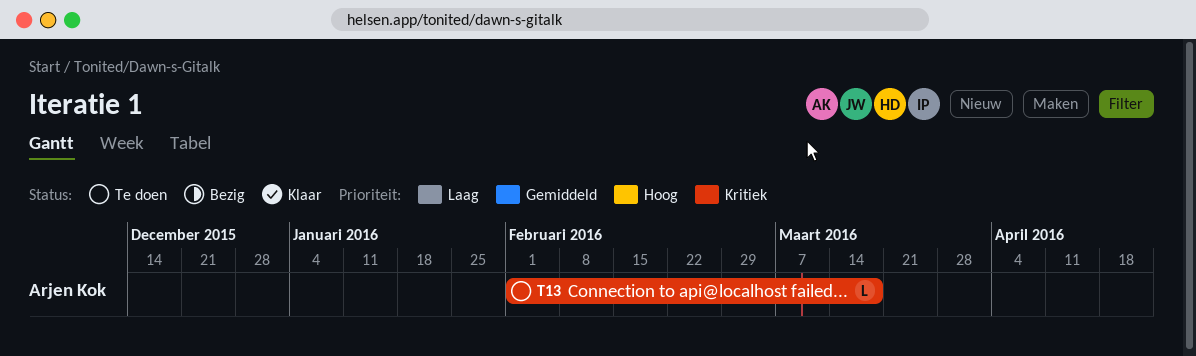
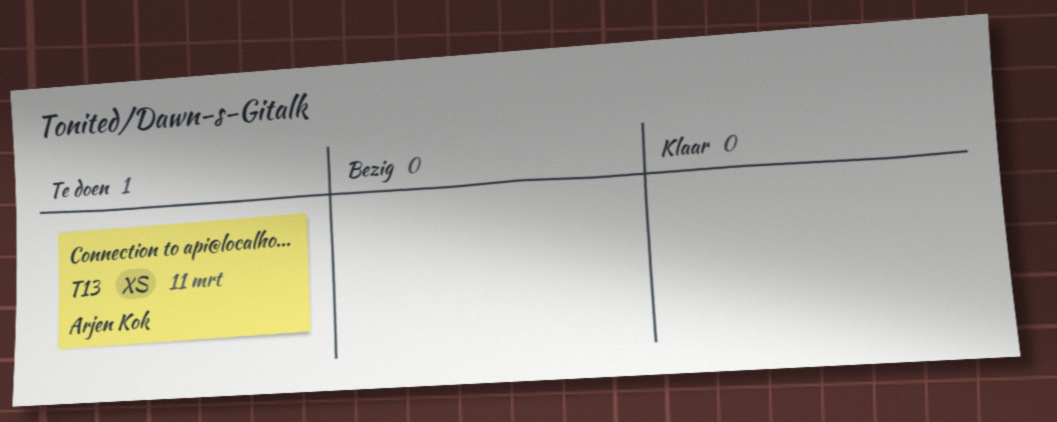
T13, estimate: L -> XS
T13, due: Mar 18 -> Mar 11

